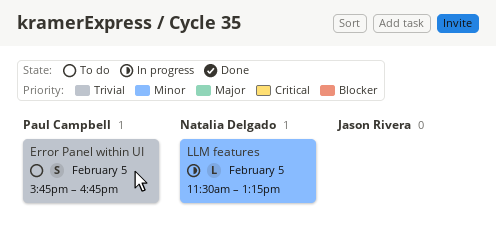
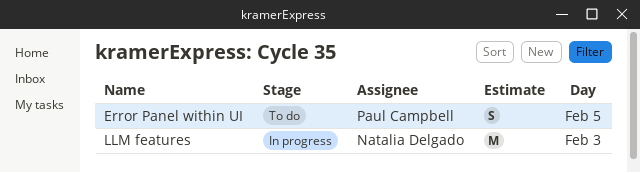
LLM features, estimate: L -> M
LLM features, day: Feb 5 -> Feb 3

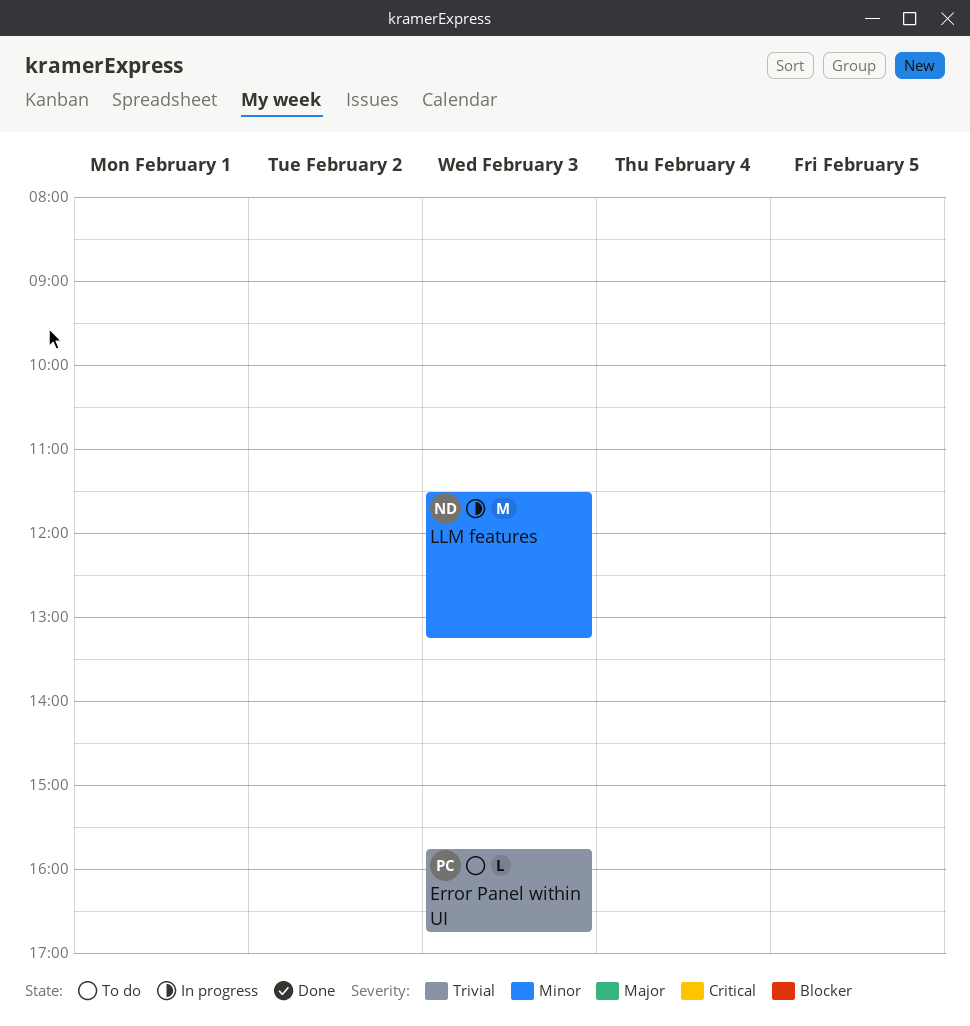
Error Panel within UI, estimate: S -> L
Error Panel within UI, day: Feb 5 -> Feb 3

